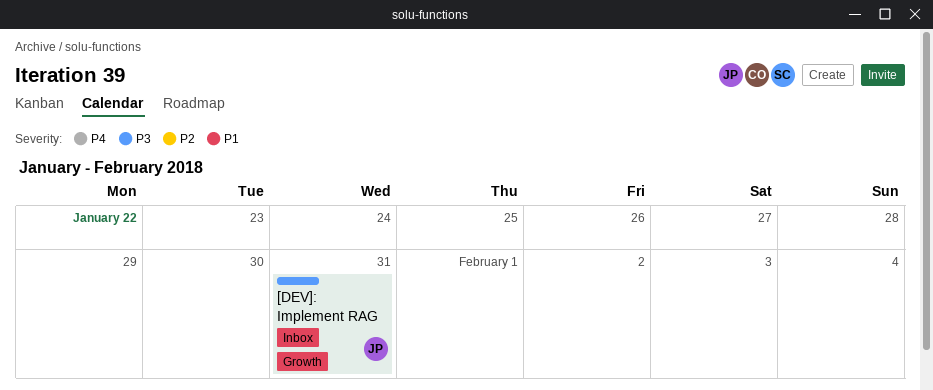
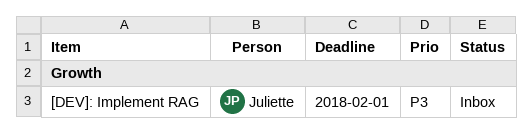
[DEV]: Implement RAG, due: Jan 31 -> Feb 1

